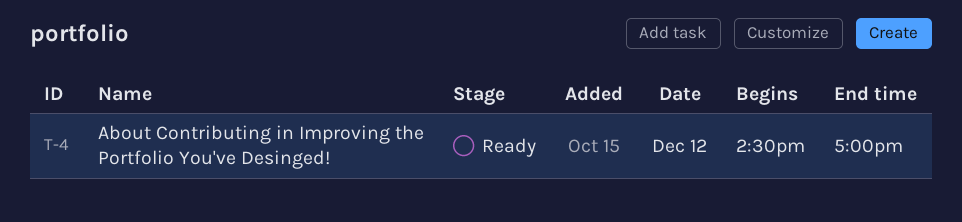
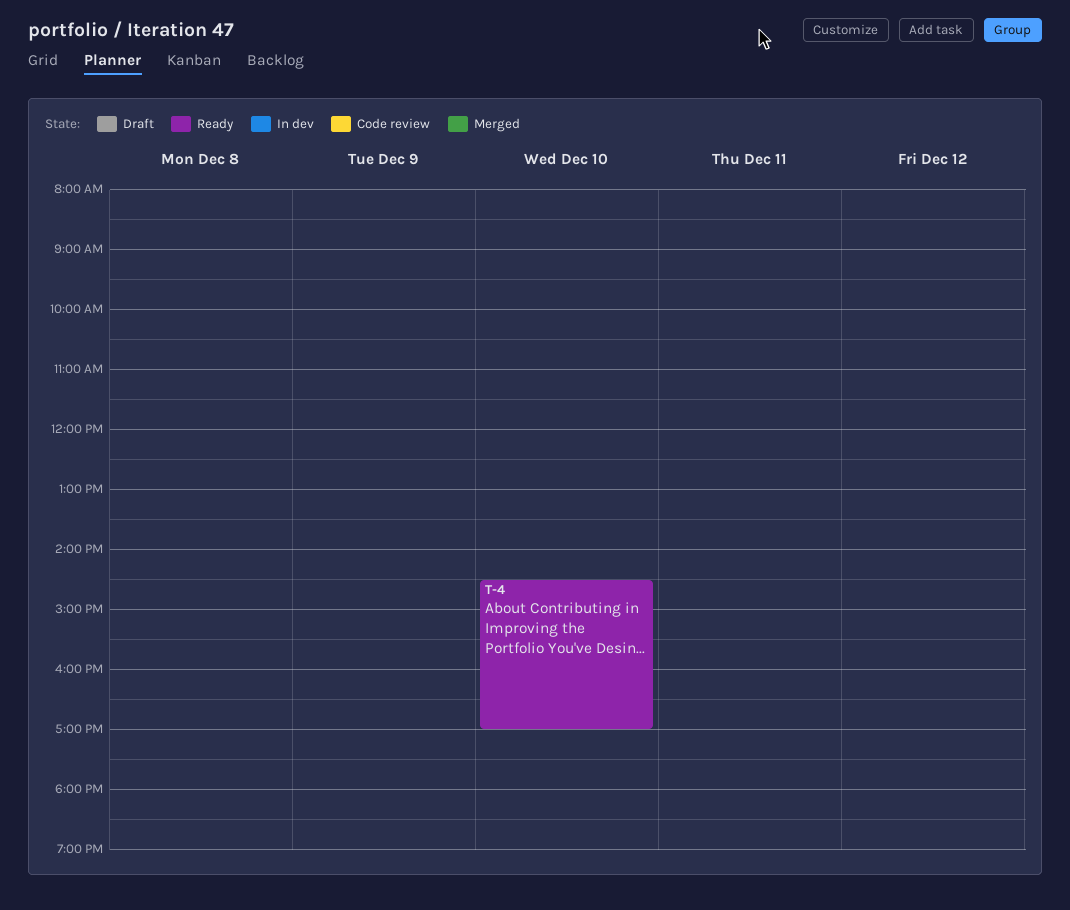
T-4, day: Dec 12 -> Dec 10

